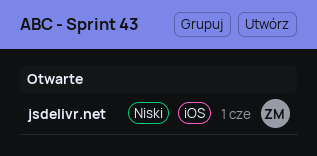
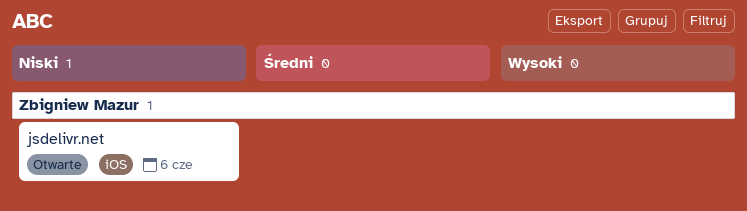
jsdelivr.net, due: Jun 1 -> Jun 6

